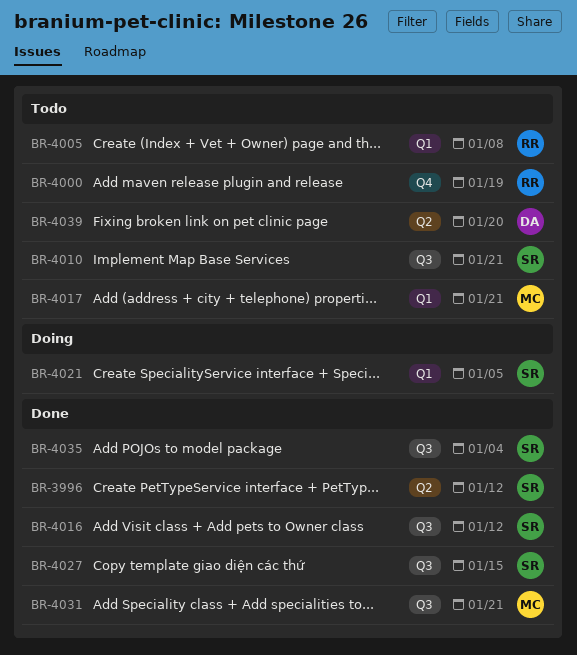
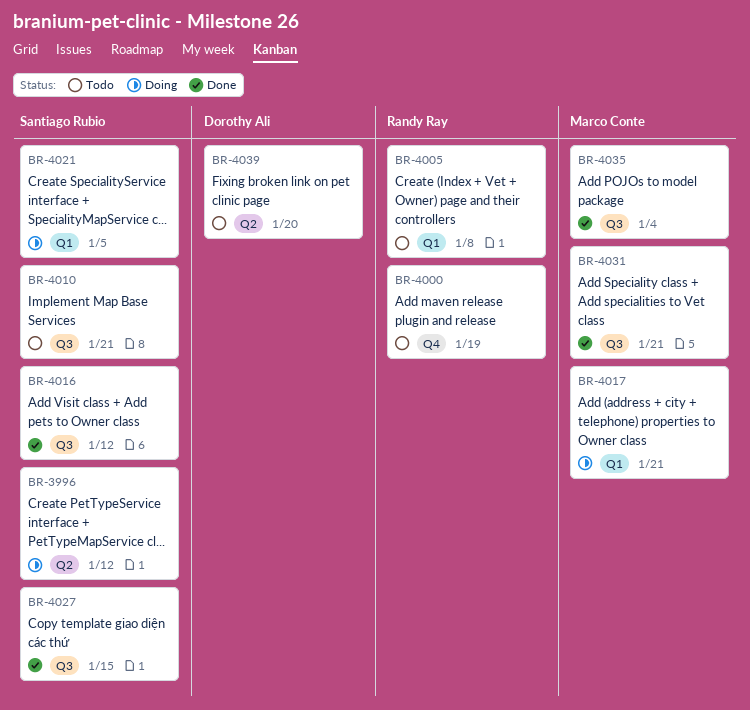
BR-3996, status: Done -> Doing
BR-4017, status: Todo -> Doing
BR-4035, owner: Santiago Rubio -> Marco Conte

